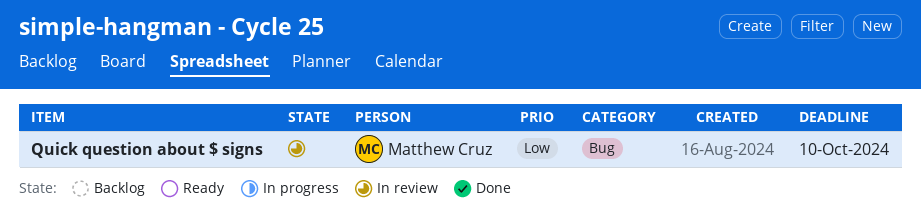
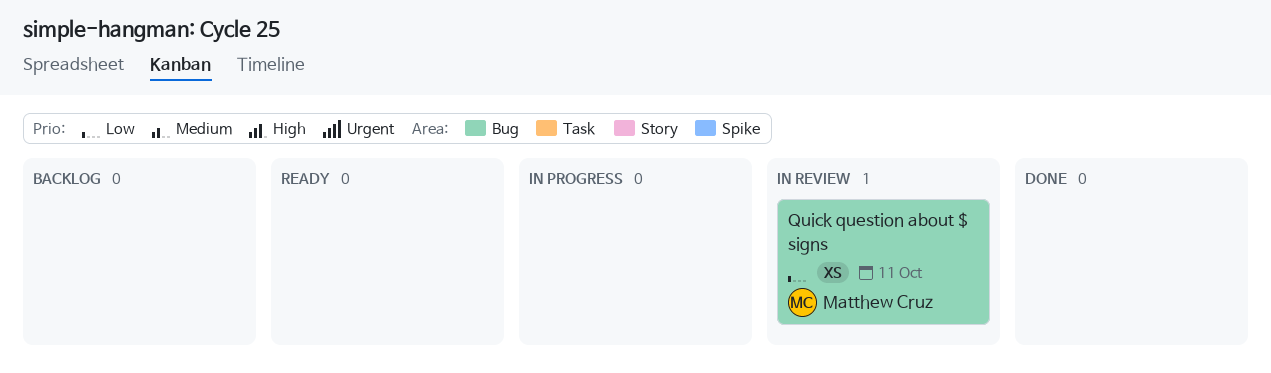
Quick question about $ signs, due: Oct 10 -> Oct 11

